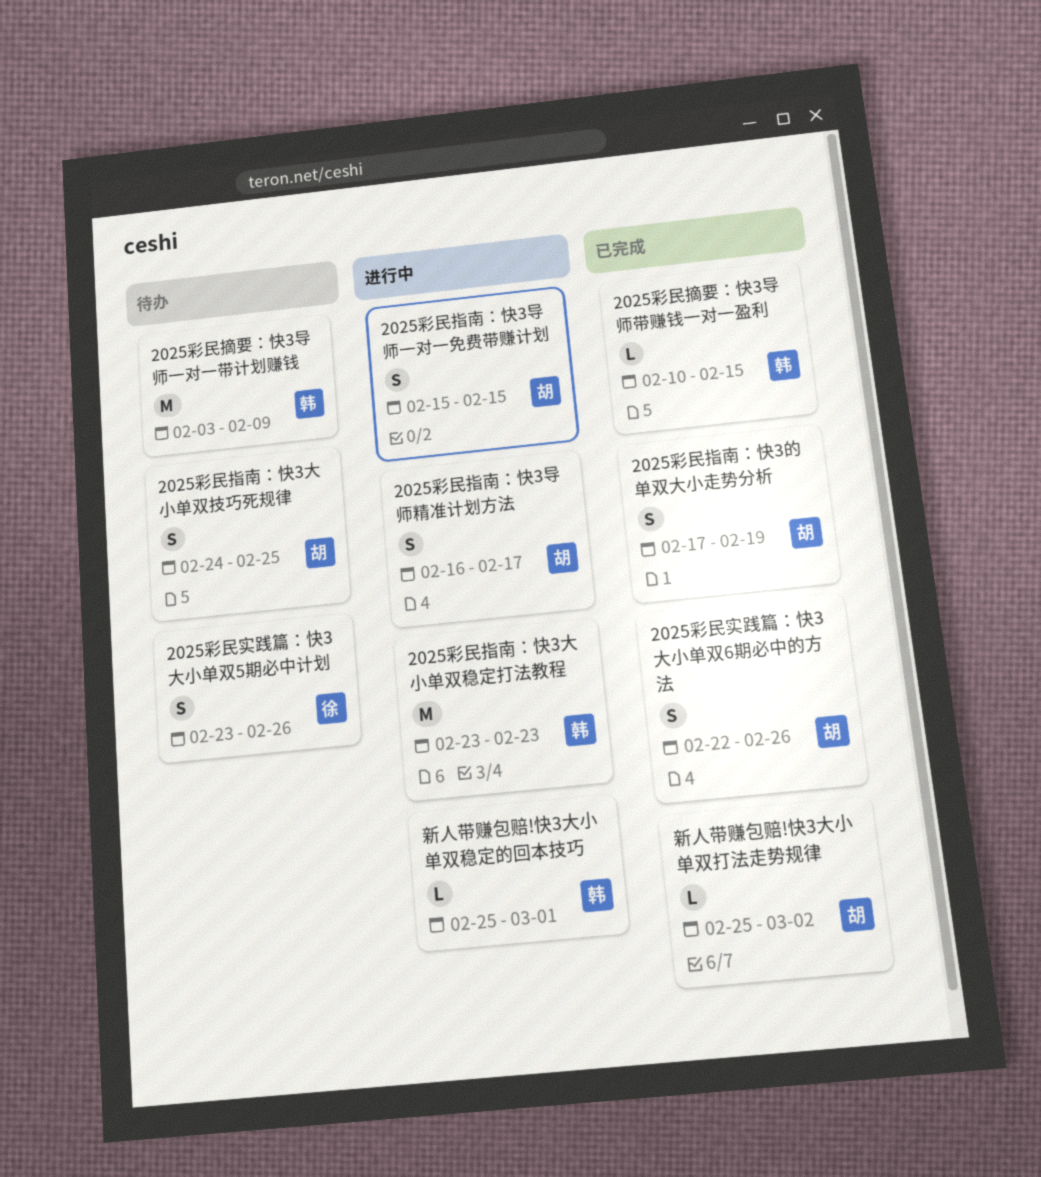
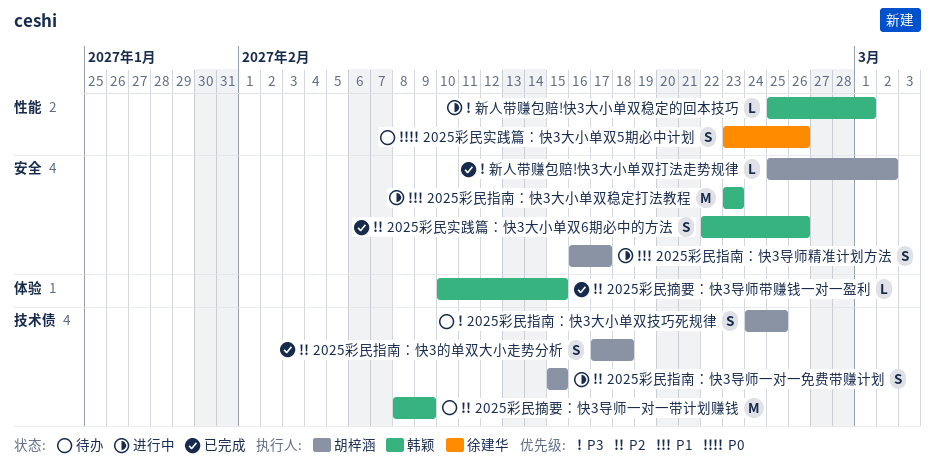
2025彩民实践篇：快3大小单双6期必中的方法, owner: 胡梓涵 -> 韩颖
2025彩民指南：快3的单双大小走势分析, due: Feb 19 -> Feb 18
2025彩民摘要：快3导师一对一带计划赚钱, start: Feb 3 -> Feb 8

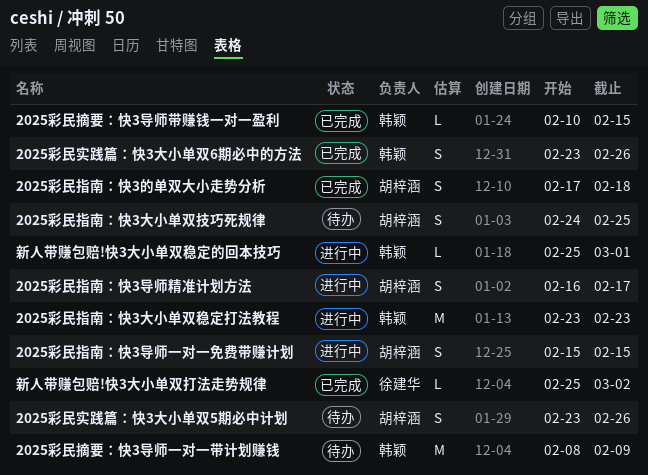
2025彩民实践篇：快3大小单双5期必中计划, owner: 徐建华 -> 胡梓涵
2025彩民实践篇：快3大小单双6期必中的方法, start: Feb 22 -> Feb 23
新人带赚包赔!快3大小单双打法走势规律, owner: 胡梓涵 -> 徐建华

